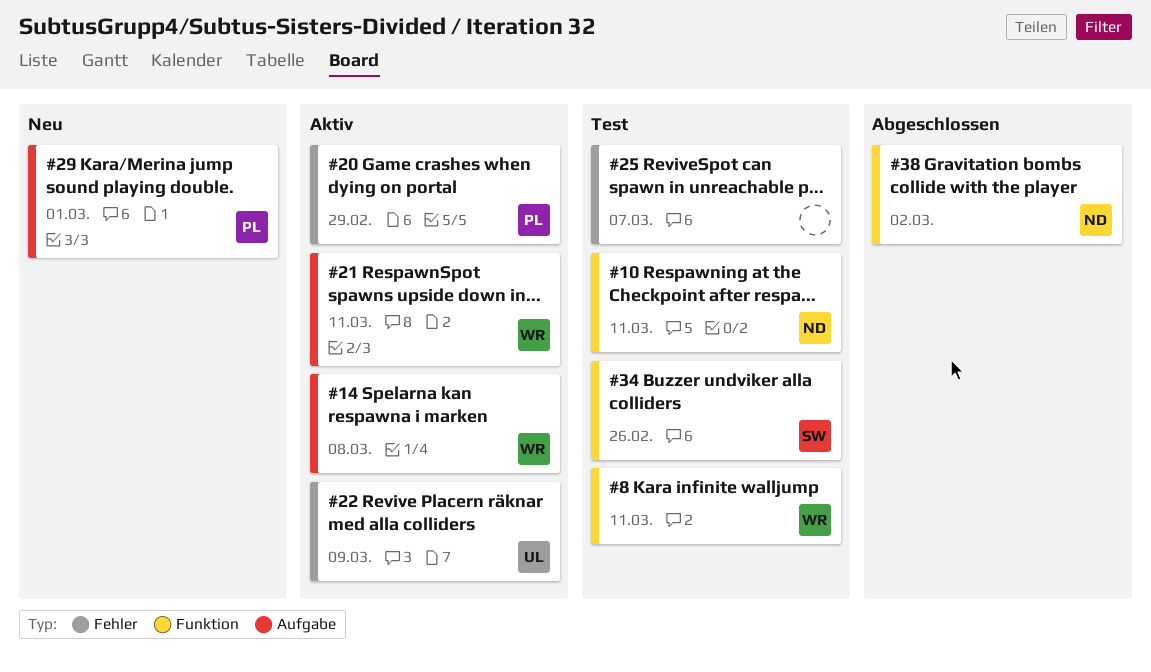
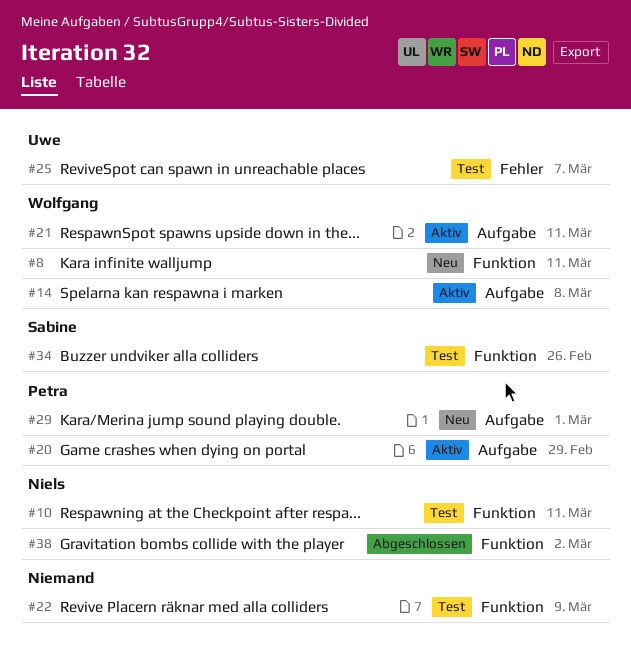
#8, status: Test -> Neu
#20, label: Fehler -> Aufgabe
#22, status: Aktiv -> Test
#22, owner: Uwe -> none
#22, label: Fehler -> Funktion
#25, owner: none -> Uwe

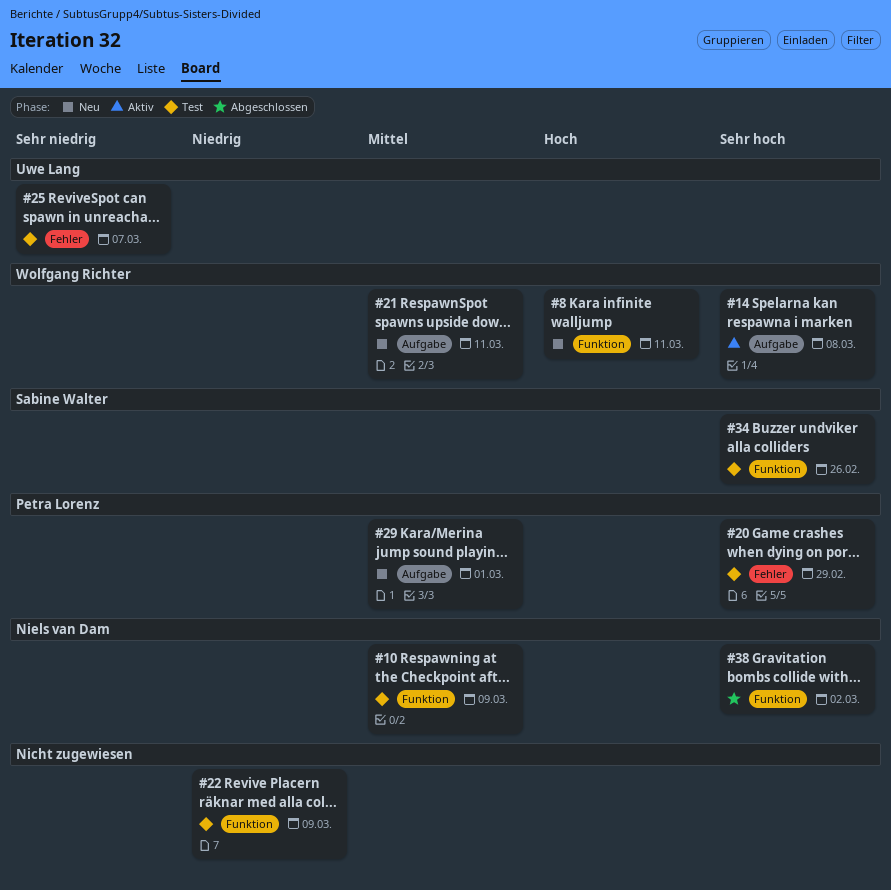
#10, due: Mar 11 -> Mar 9
#20, status: Aktiv -> Test
#20, label: Aufgabe -> Fehler
#21, status: Aktiv -> Neu

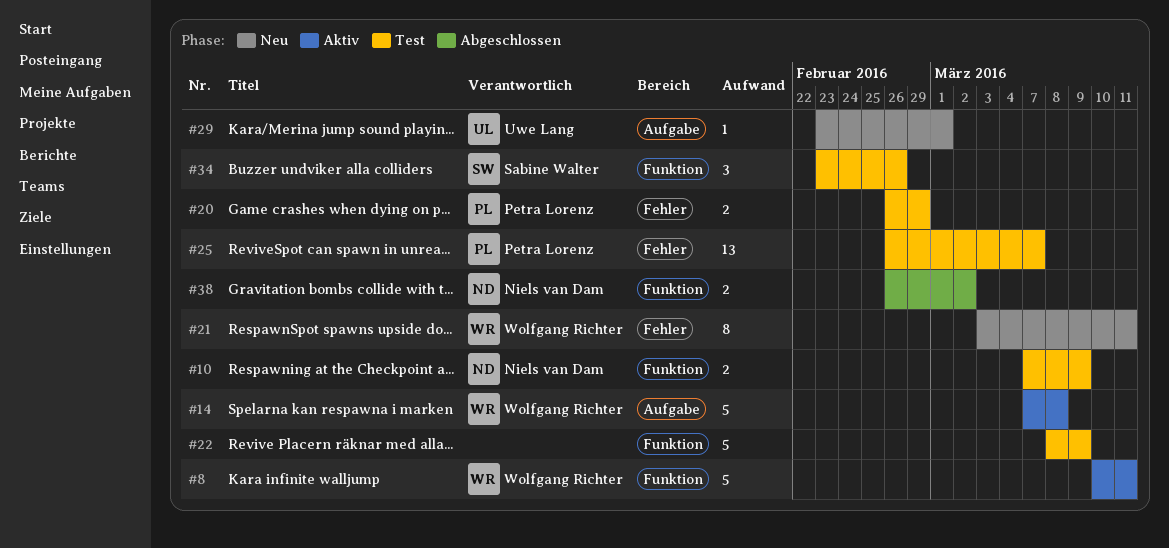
#8, status: Neu -> Aktiv
#21, label: Aufgabe -> Fehler
#25, owner: Uwe Lang -> Petra Lorenz
#29, owner: Petra Lorenz -> Uwe Lang

